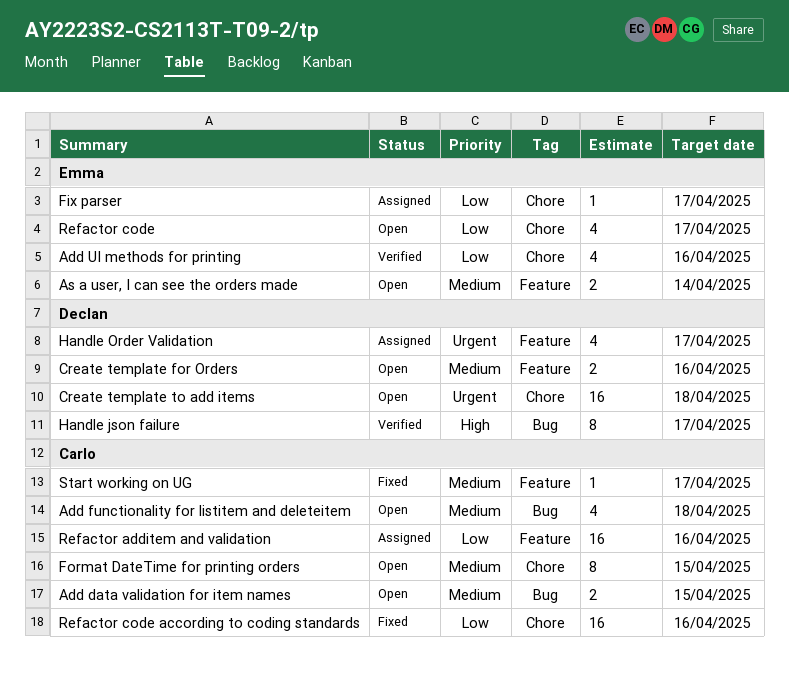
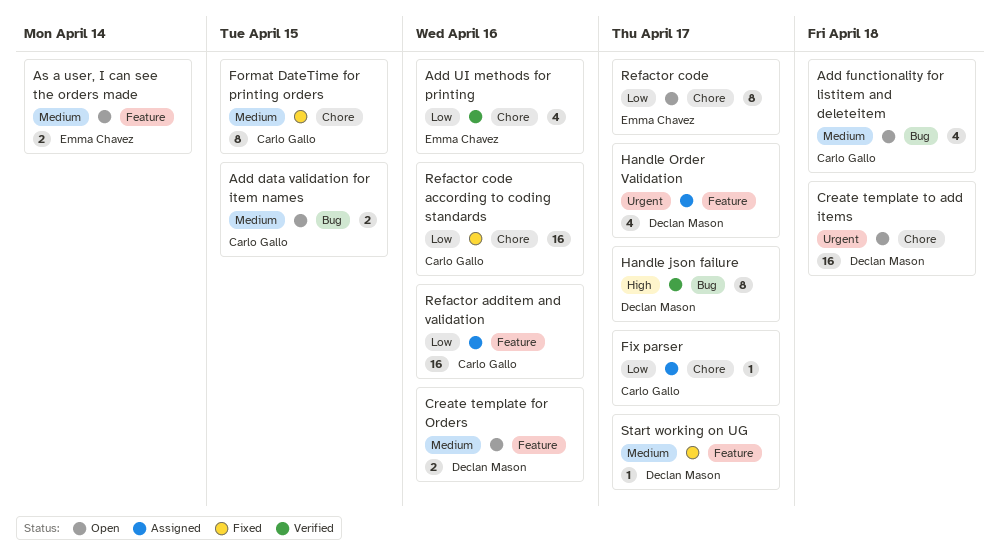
Fix parser, owner: Emma Chavez -> Carlo Gallo
Format DateTime for printing orders, status: Open -> Fixed
Refactor code, estimate: 4 -> 8
Start working on UG, owner: Carlo Gallo -> Declan Mason

